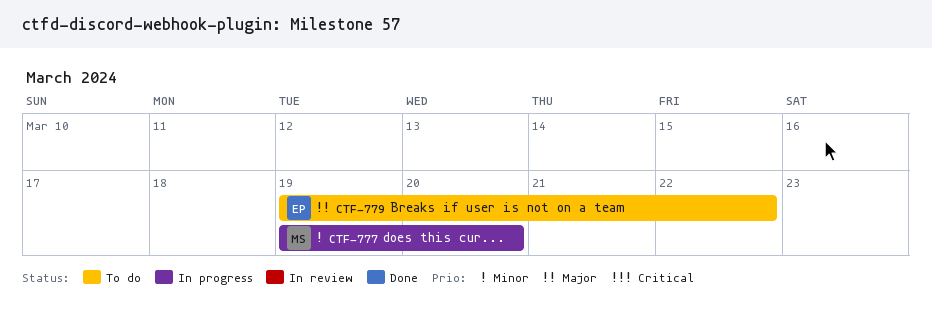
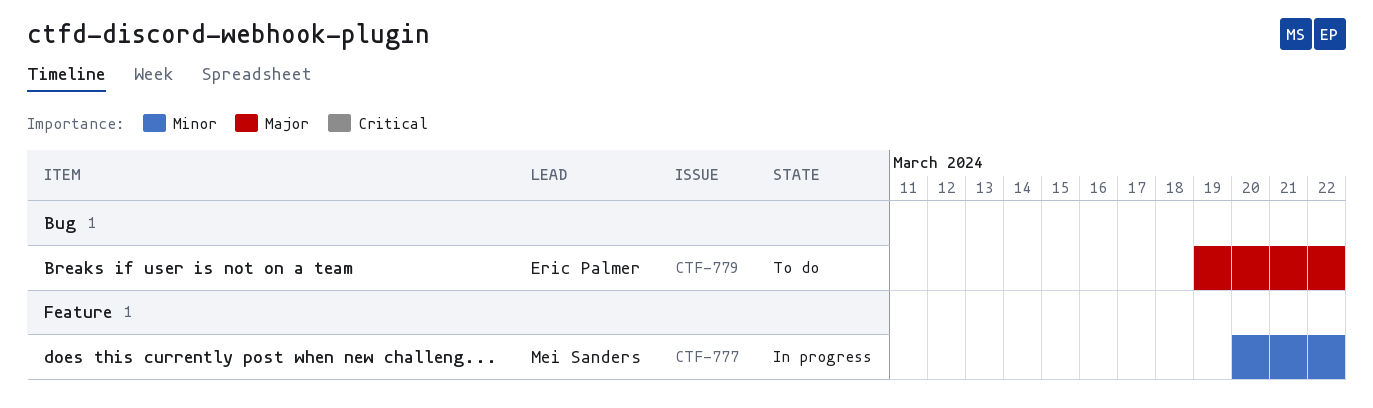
CTF-777, start: Mar 19 -> Mar 20
CTF-777, due: Mar 20 -> Mar 22

